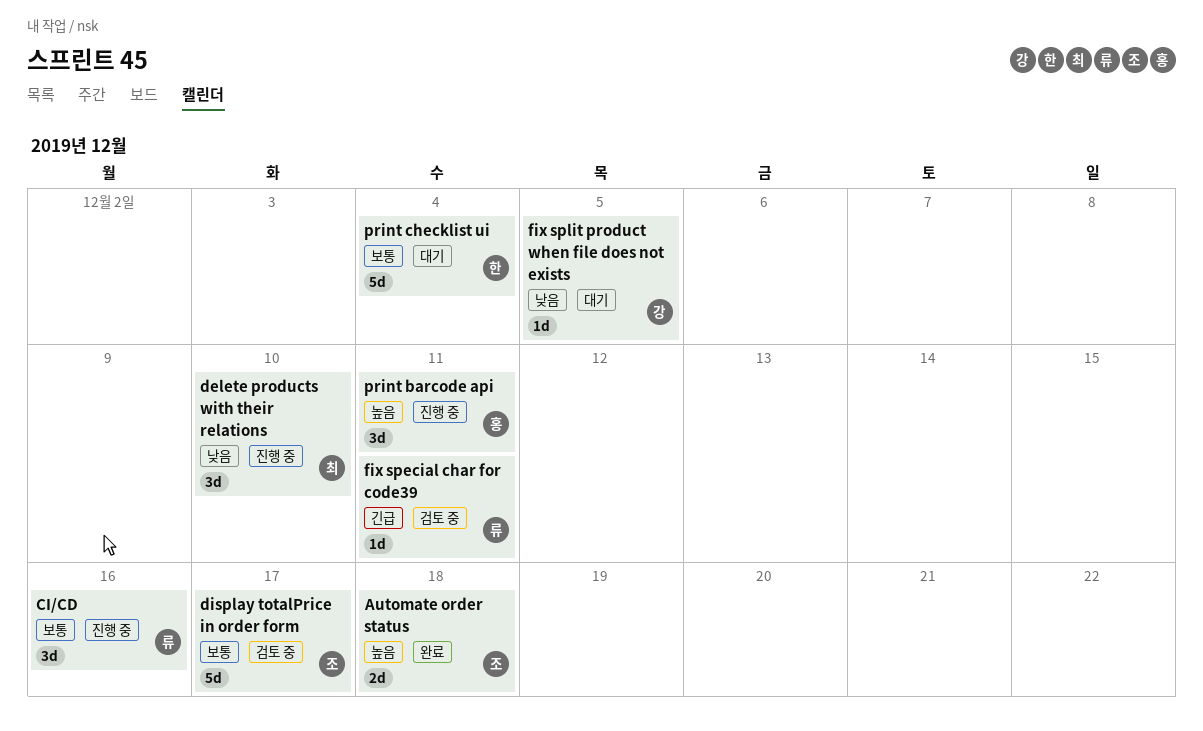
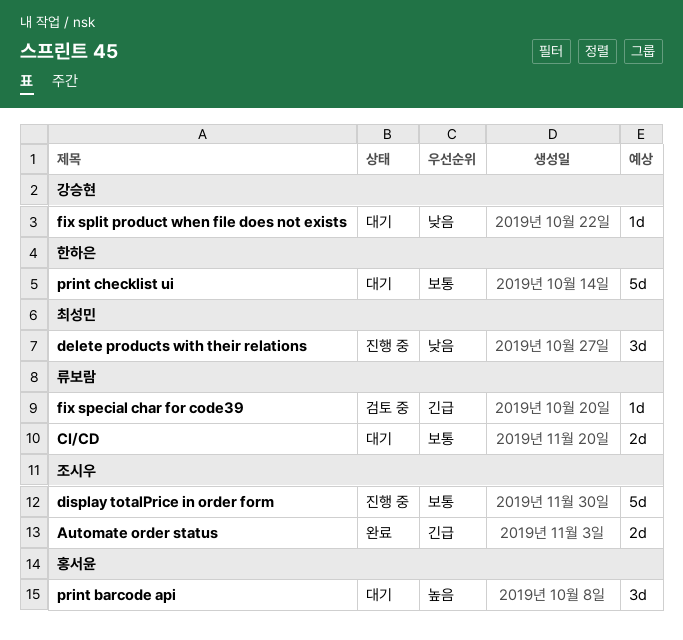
Automate order status, priority: 높음 -> 긴급
CI/CD, status: 진행 중 -> 대기
CI/CD, estimate: 3d -> 2d
display totalPrice in order form, status: 검토 중 -> 진행 중
print barcode api, status: 진행 중 -> 대기

